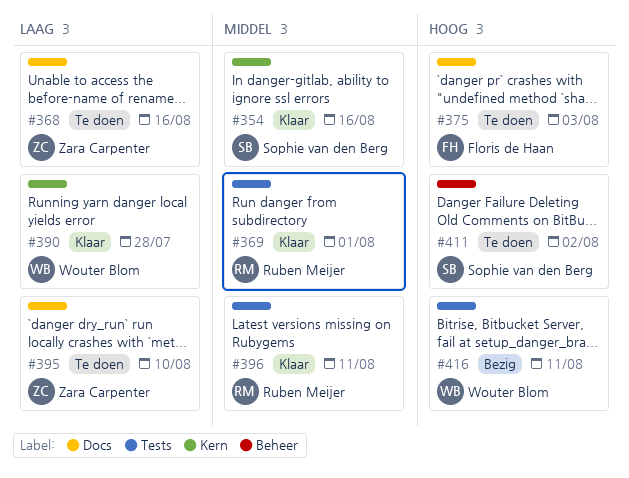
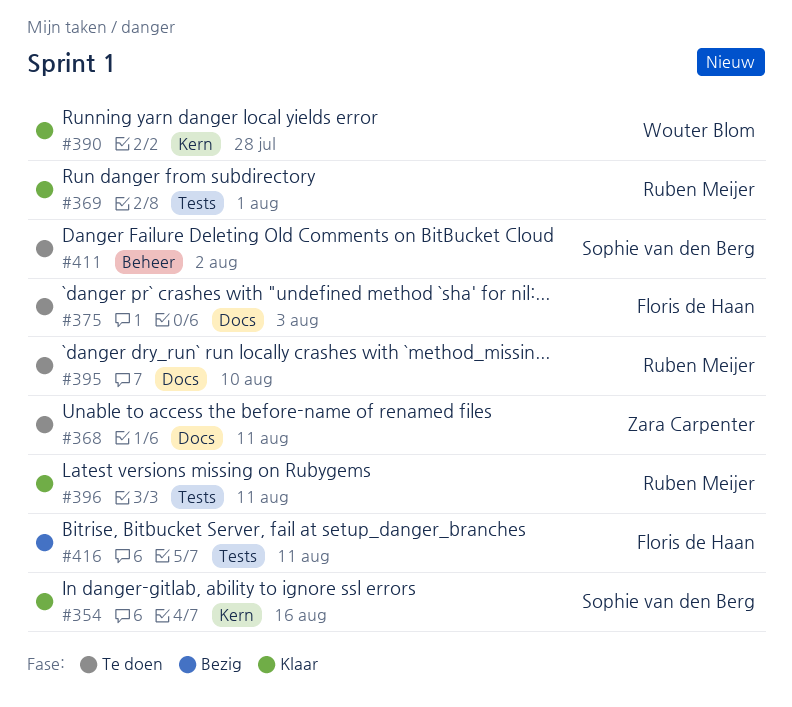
#368, due: Aug 16 -> Aug 11
#395, owner: Zara Carpenter -> Ruben Meijer
#416, owner: Wouter Blom -> Floris de Haan

